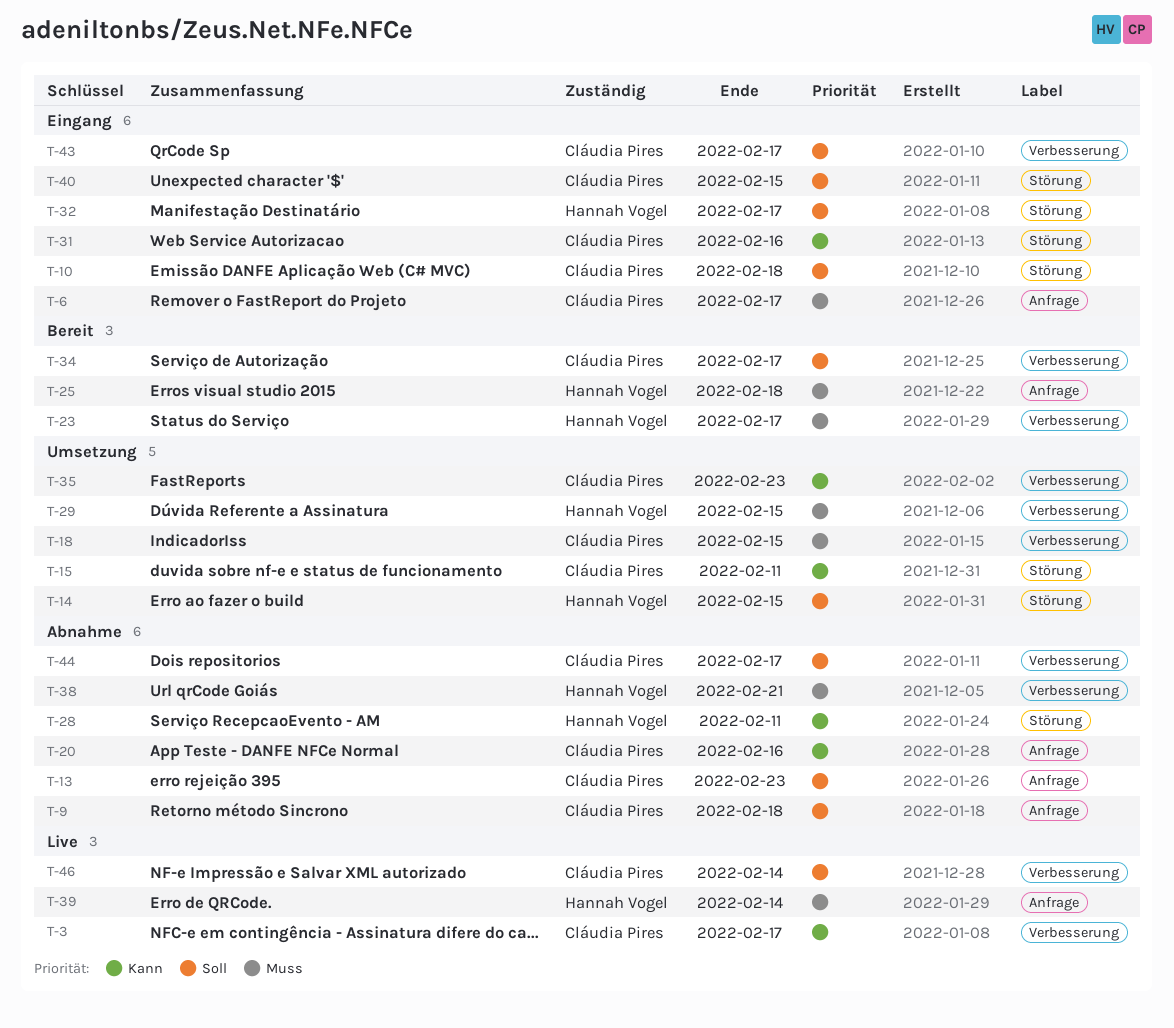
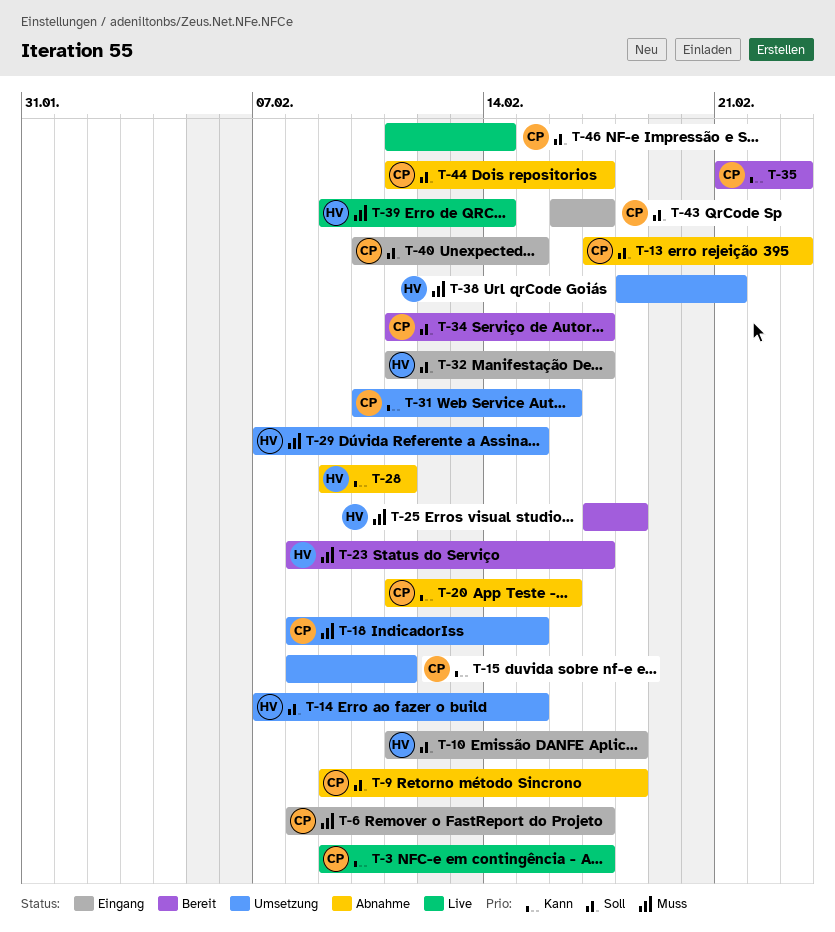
T-10, owner: Cláudia Pires -> Hannah Vogel
T-31, status: Eingang -> Umsetzung
T-35, status: Umsetzung -> Bereit
T-38, status: Abnahme -> Umsetzung

